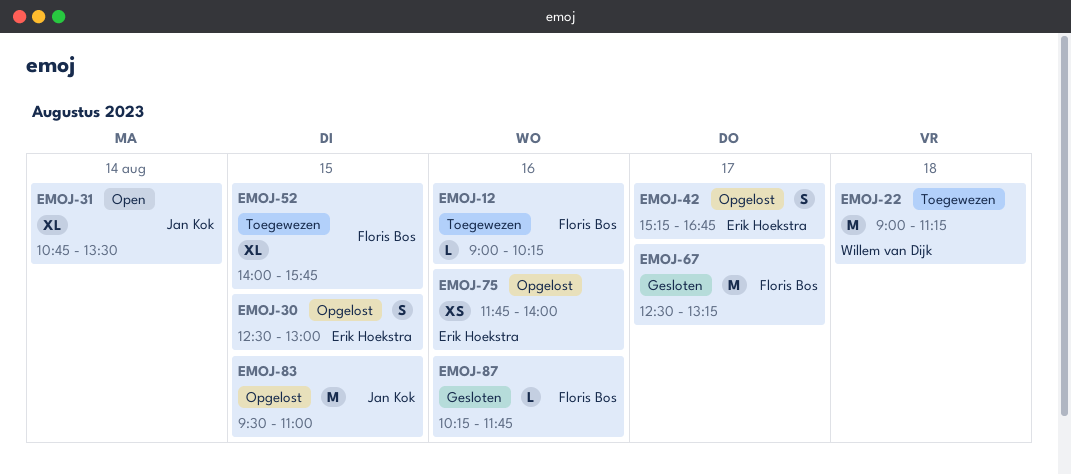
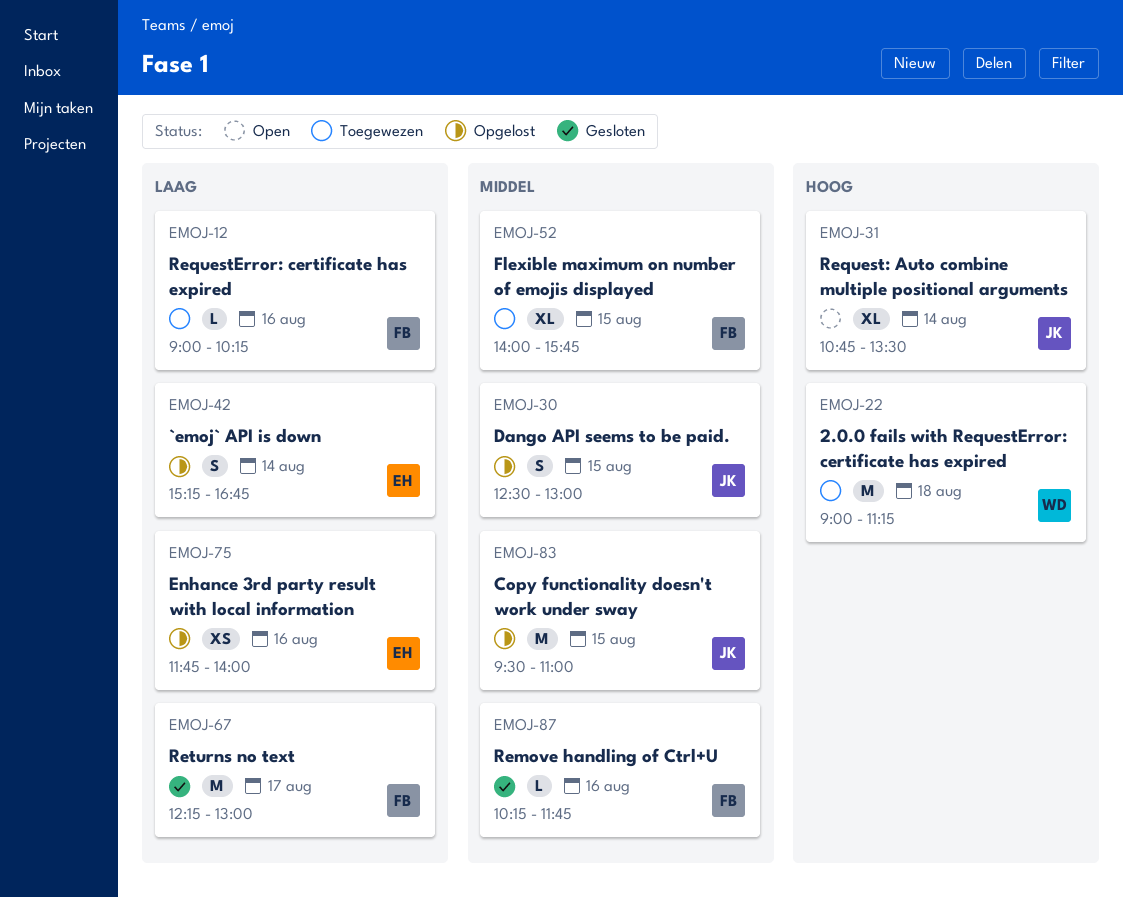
EMOJ-30, owner: Erik Hoekstra -> Jan Kok
EMOJ-42, day: Aug 17 -> Aug 14
EMOJ-67, begins: 12:30 -> 12:15
EMOJ-67, ends: 13:15 -> 13:00

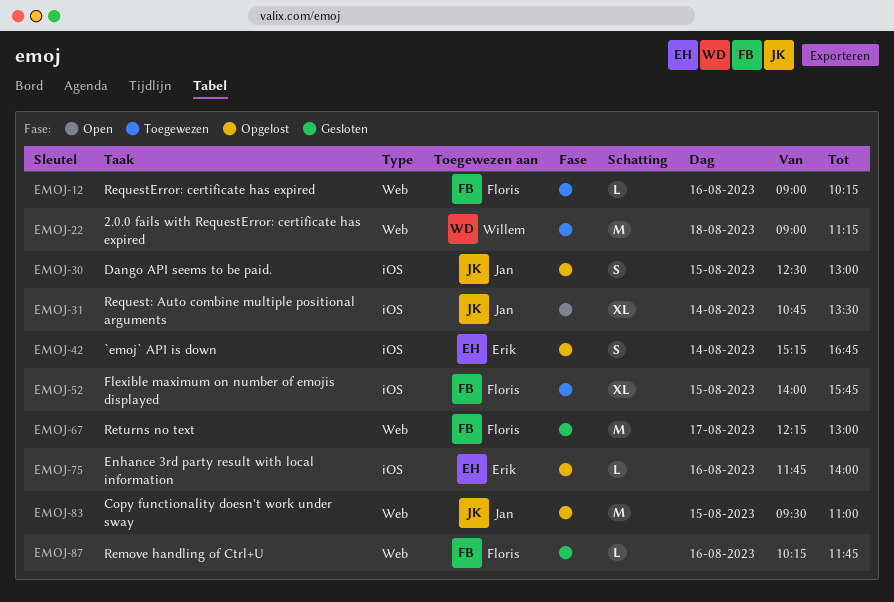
EMOJ-75, estimate: XS -> L

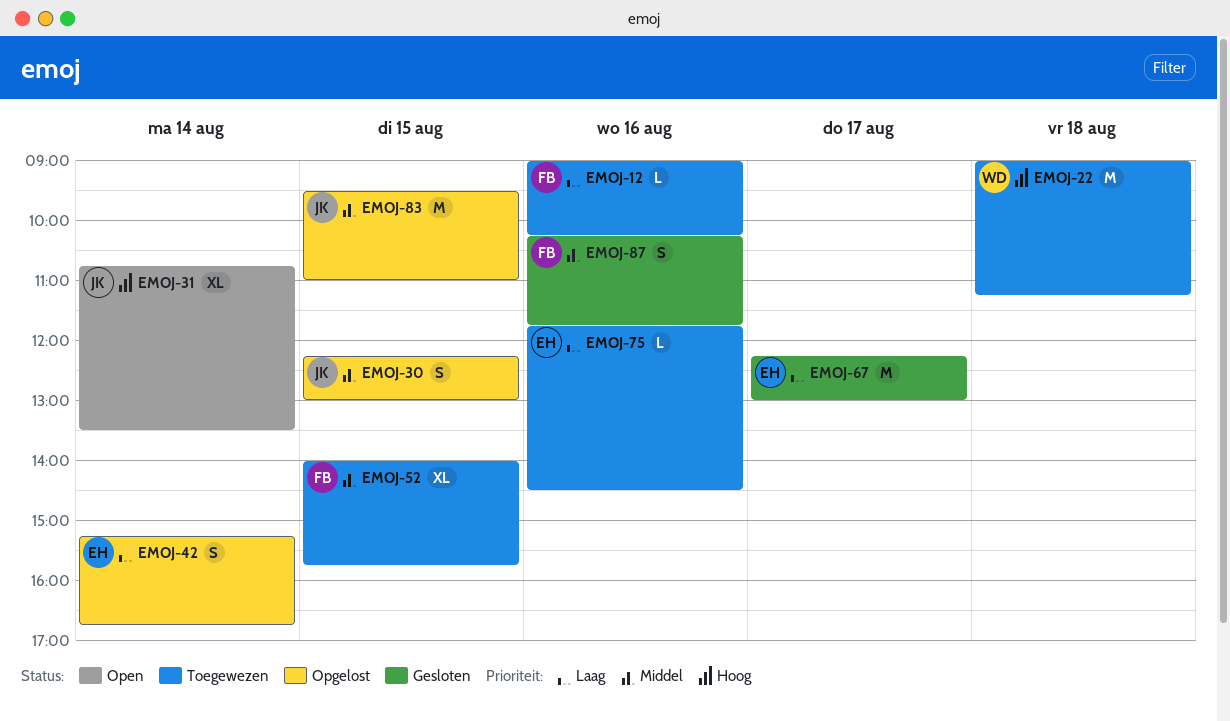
EMOJ-30, begins: 12:30 -> 12:15
EMOJ-67, owner: Floris -> Erik
EMOJ-75, status: Opgelost -> Toegewezen
EMOJ-75, ends: 14:00 -> 14:30
EMOJ-87, estimate: L -> S

